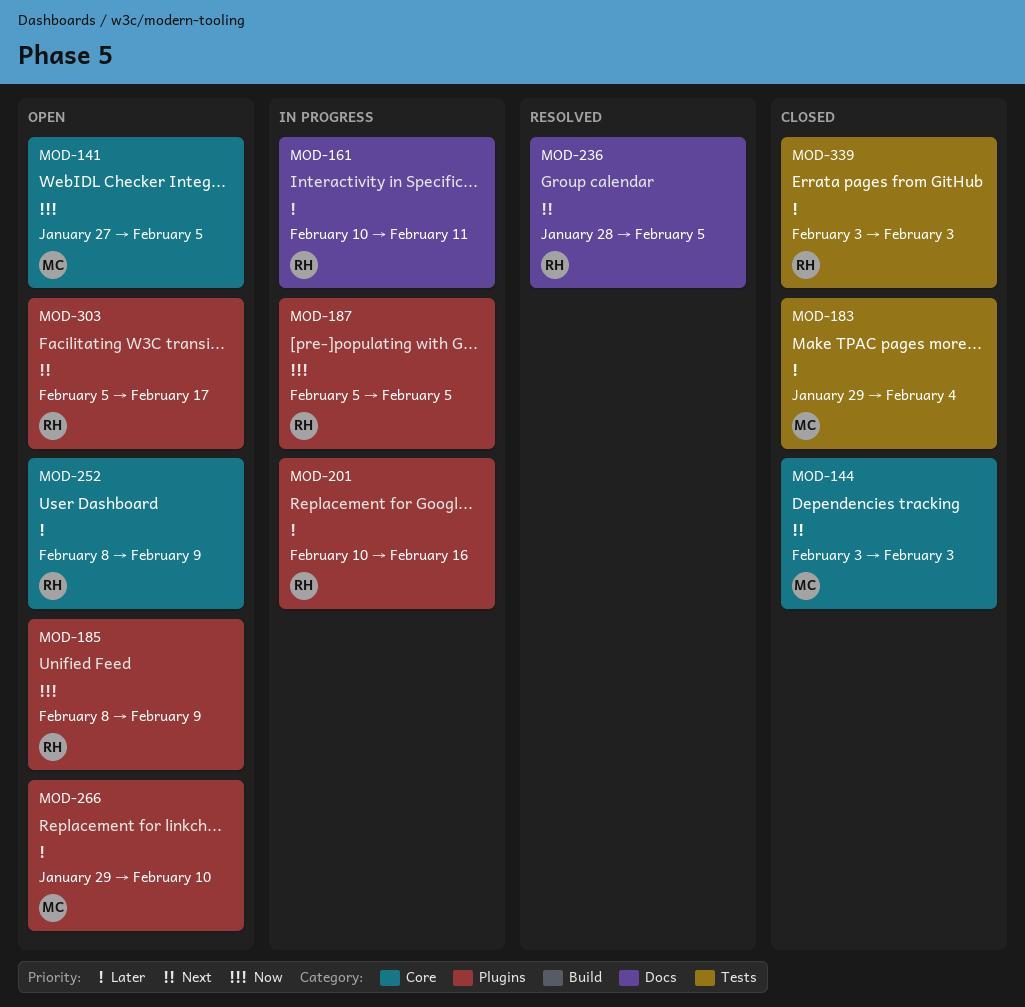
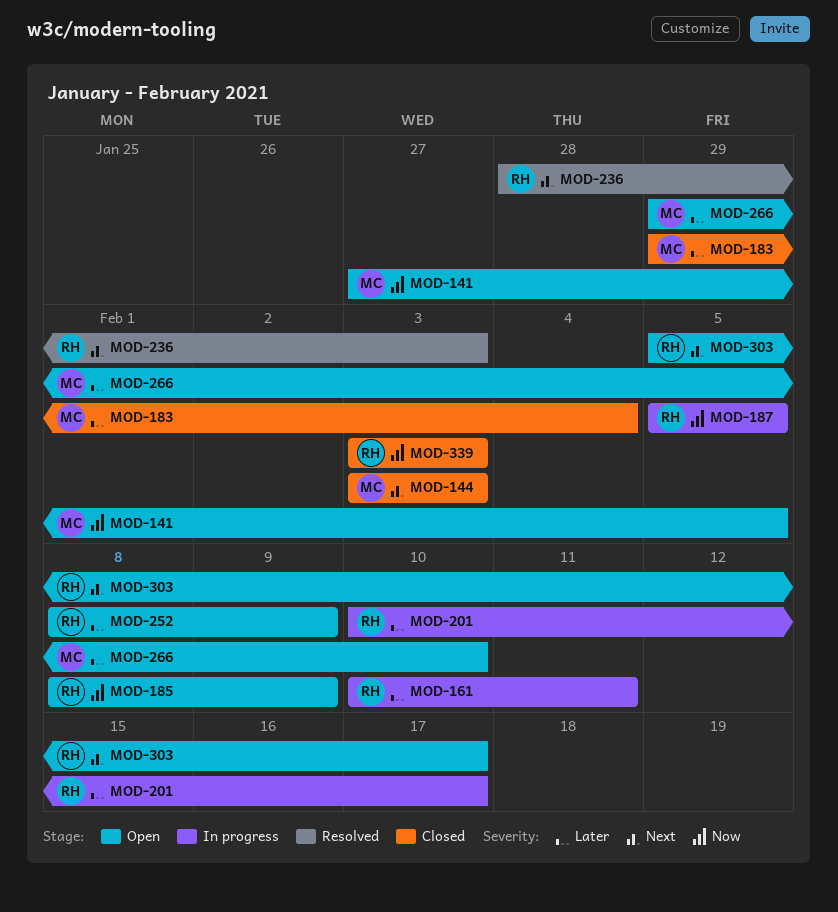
MOD-201, due: Feb 16 -> Feb 17
MOD-236, due: Feb 5 -> Feb 3
MOD-339, priority: Later -> Now

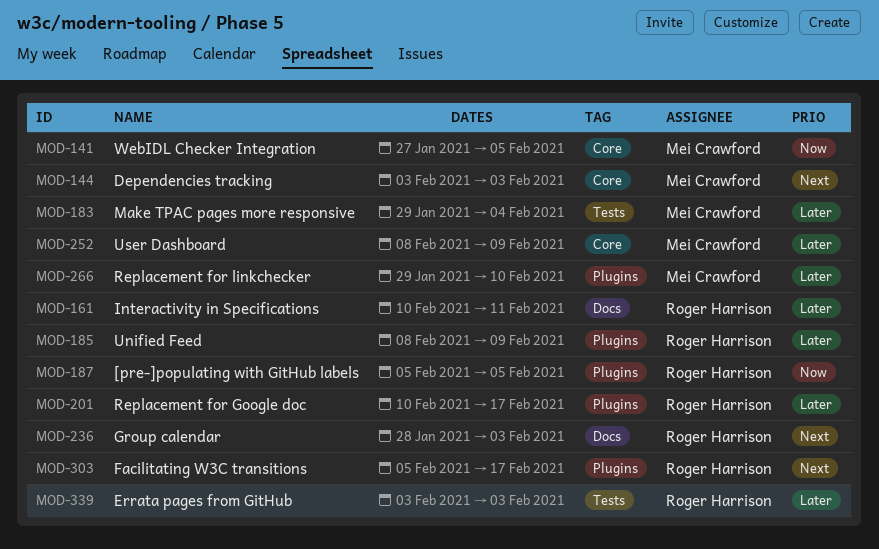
MOD-185, priority: Now -> Later
MOD-252, owner: Roger Harrison -> Mei Crawford
MOD-339, priority: Now -> Later

